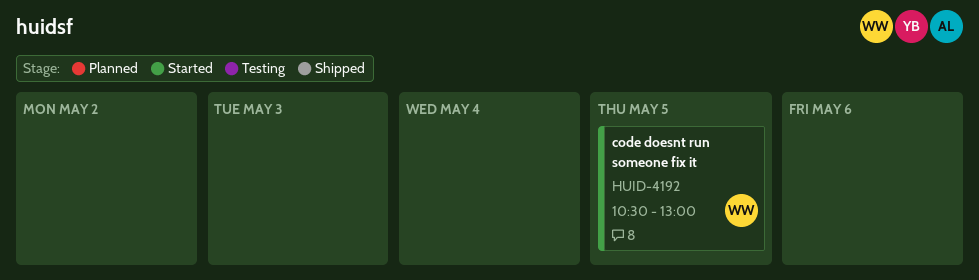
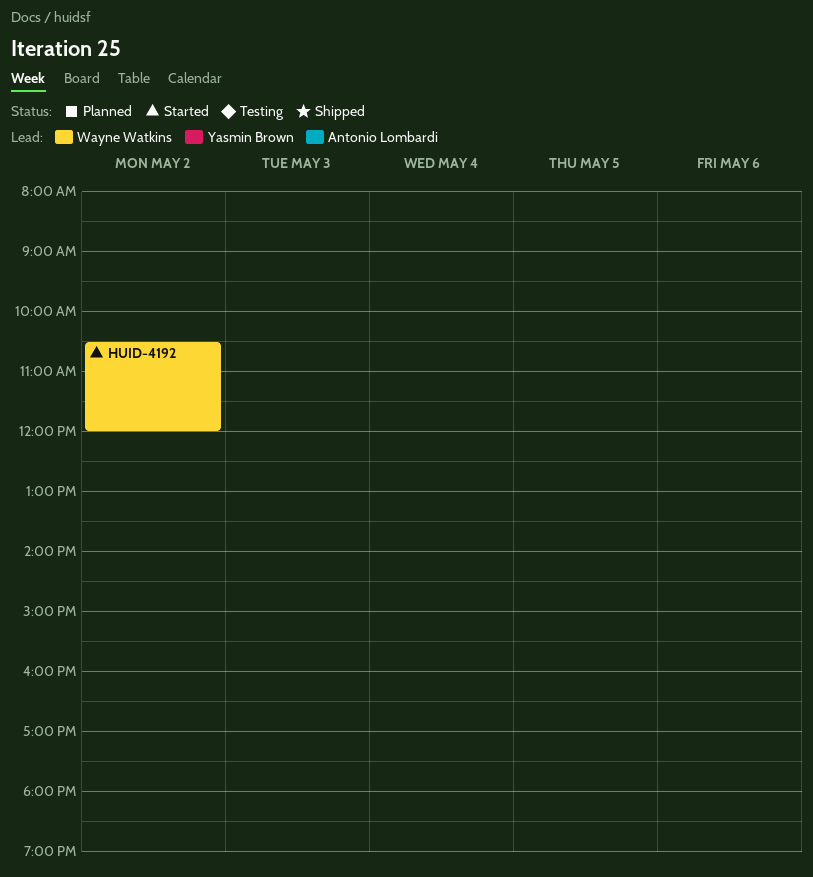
HUID-4192, day: May 5 -> May 2
HUID-4192, ends: 13:00 -> 12:00

